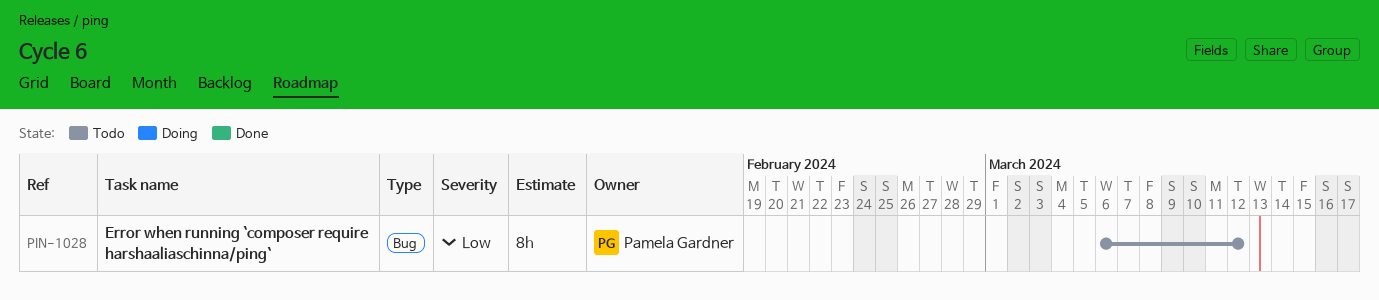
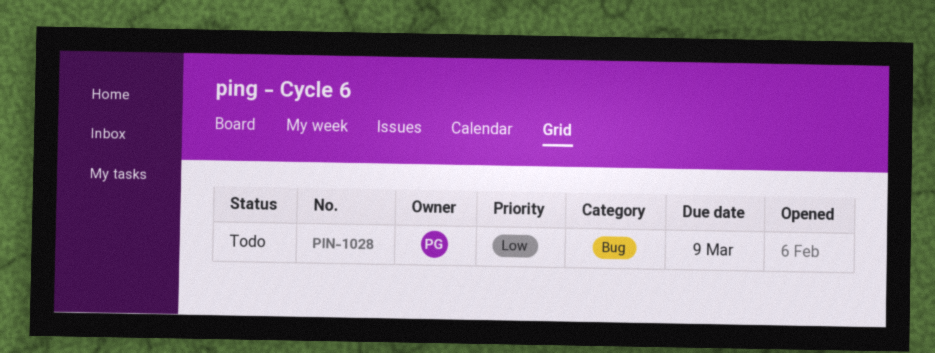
PIN-1028, due: Mar 12 -> Mar 9

